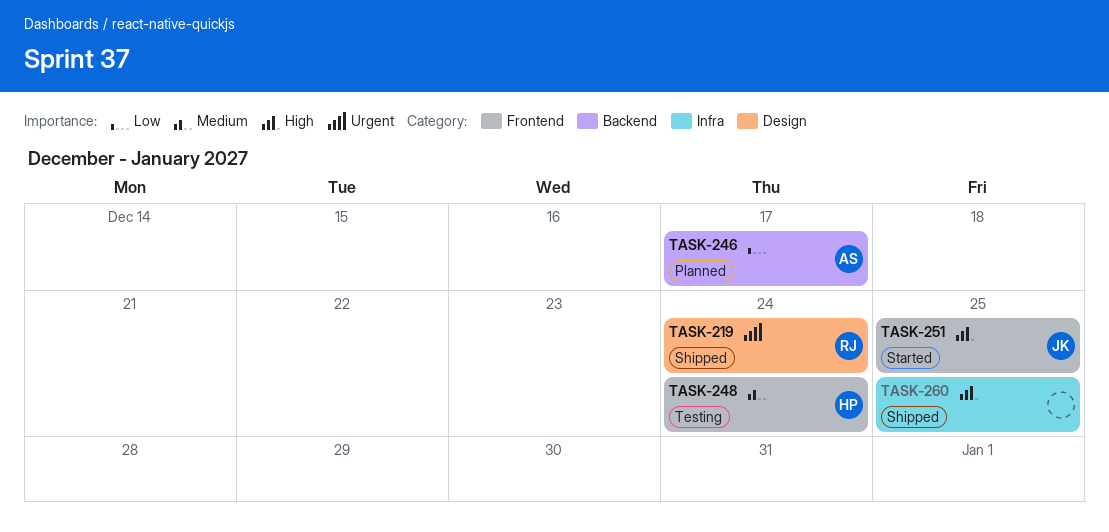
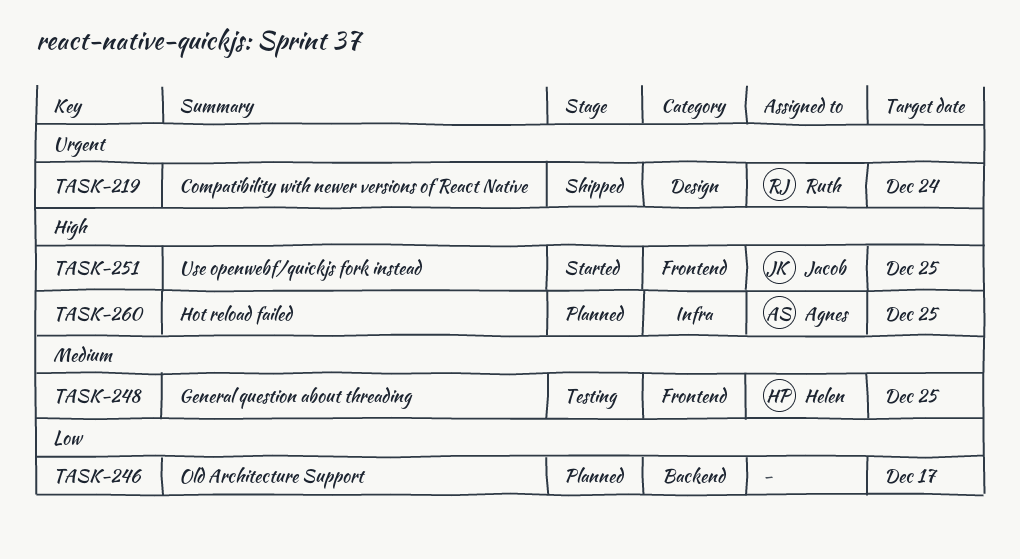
TASK-246, owner: Agnes -> none
TASK-248, due: Dec 24 -> Dec 25
TASK-260, status: Shipped -> Planned
TASK-260, owner: none -> Agnes

